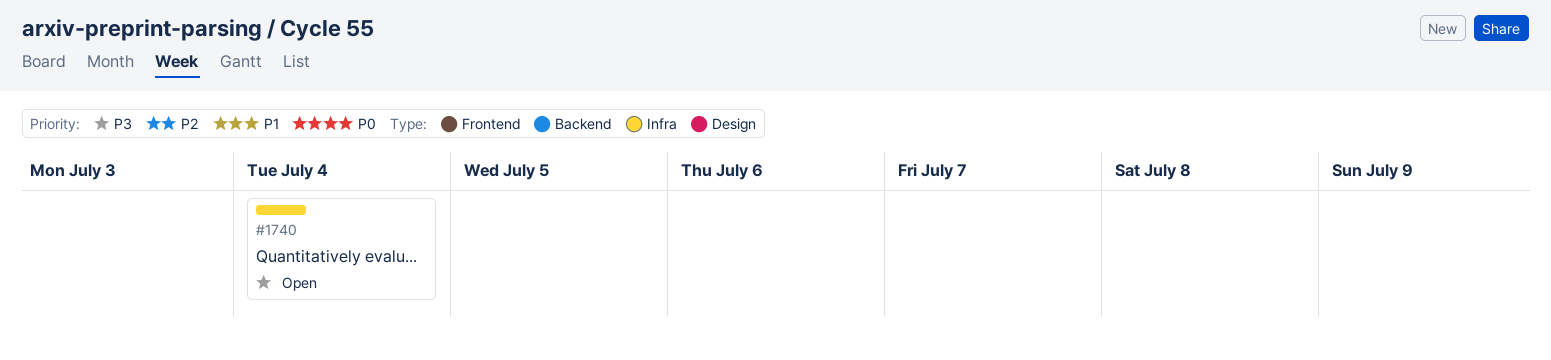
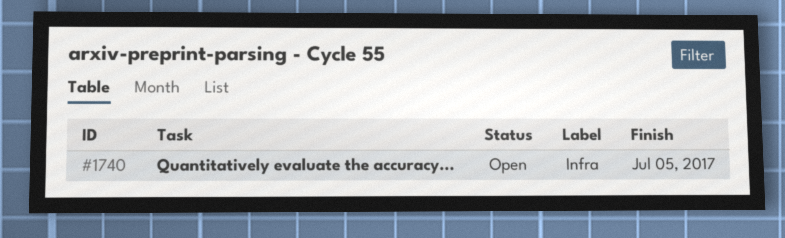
#1740, due: Jul 4 -> Jul 5

